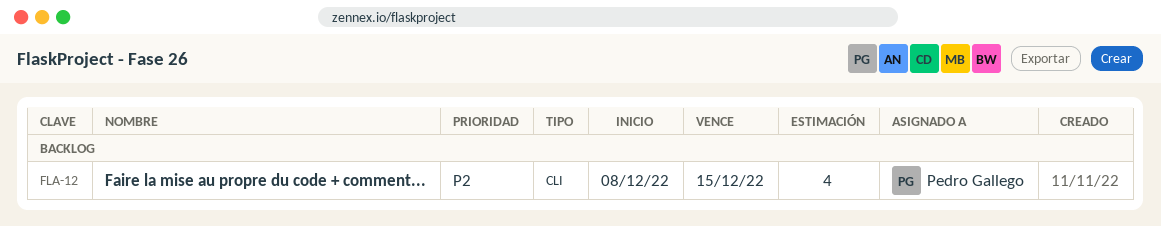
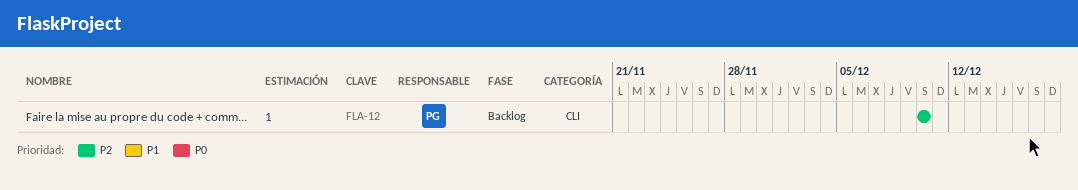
FLA-12, estimate: 4 -> 1
FLA-12, start: Dec 8 -> Dec 10
FLA-12, due: Dec 15 -> Dec 10

